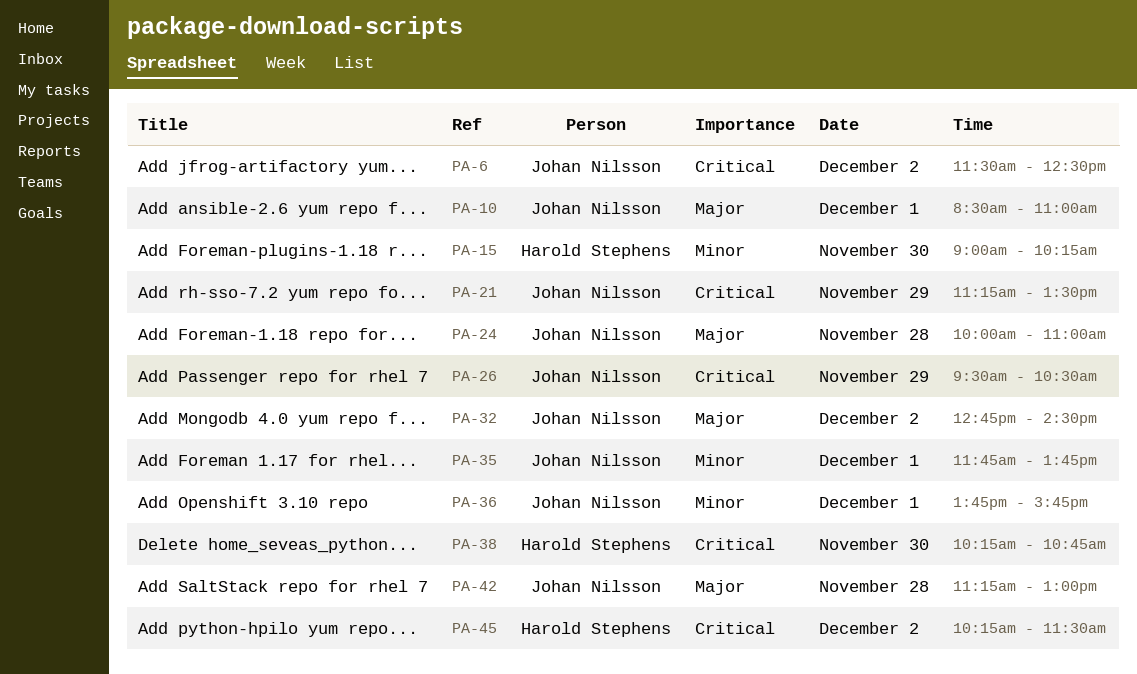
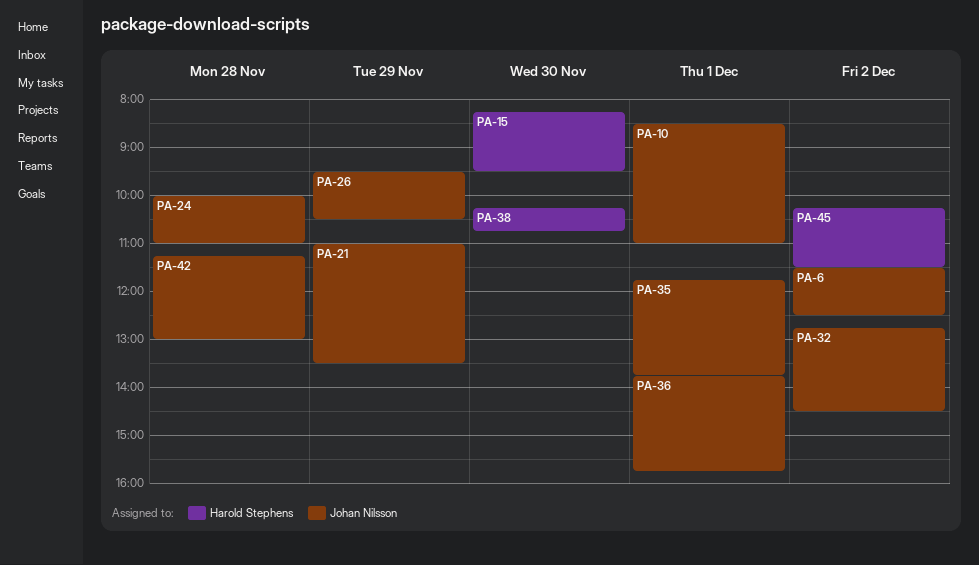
PA-15, begins: 09:00 -> 08:15
PA-15, ends: 10:15 -> 09:30
PA-21, begins: 11:15 -> 11:00

